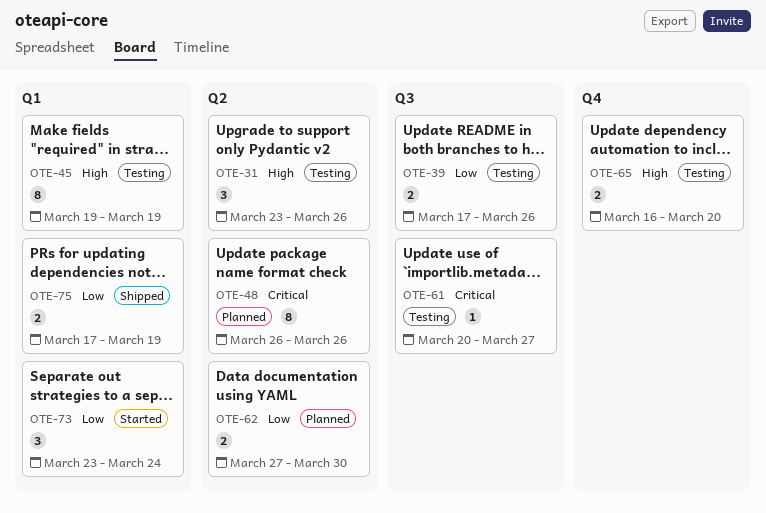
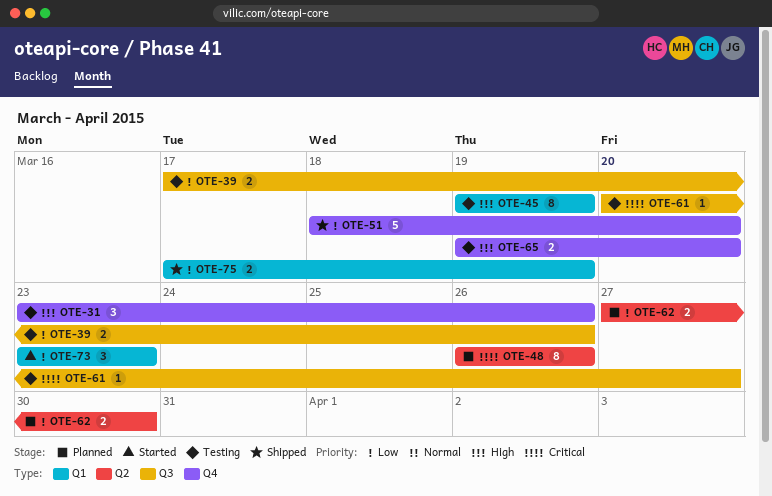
OTE-31, label: Q2 -> Q4
OTE-51: none -> present
OTE-65, start: Mar 16 -> Mar 19
OTE-73, due: Mar 24 -> Mar 23

